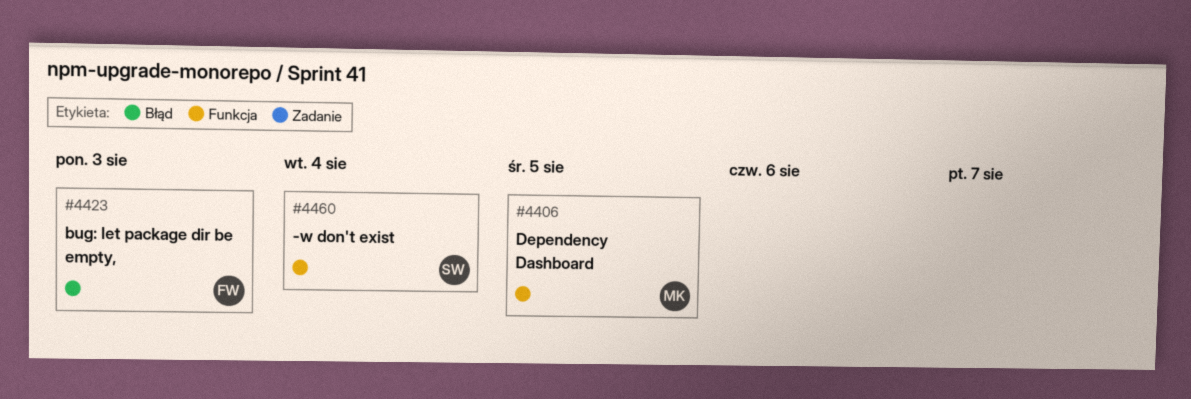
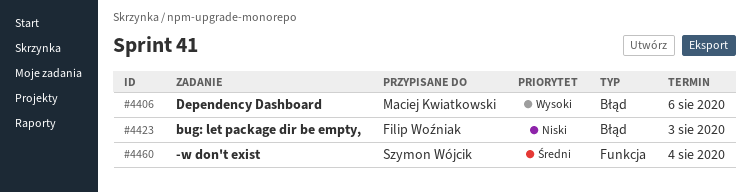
#4406, label: Funkcja -> Błąd
#4406, due: Aug 5 -> Aug 6

